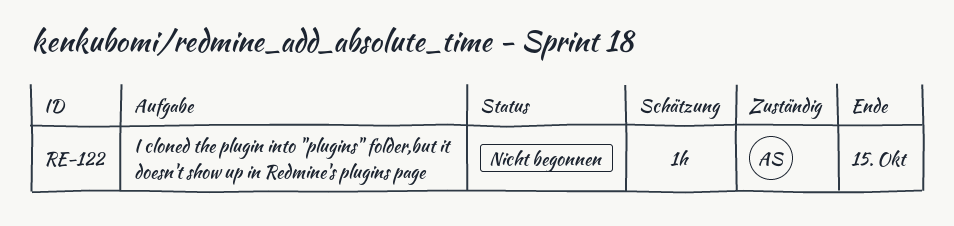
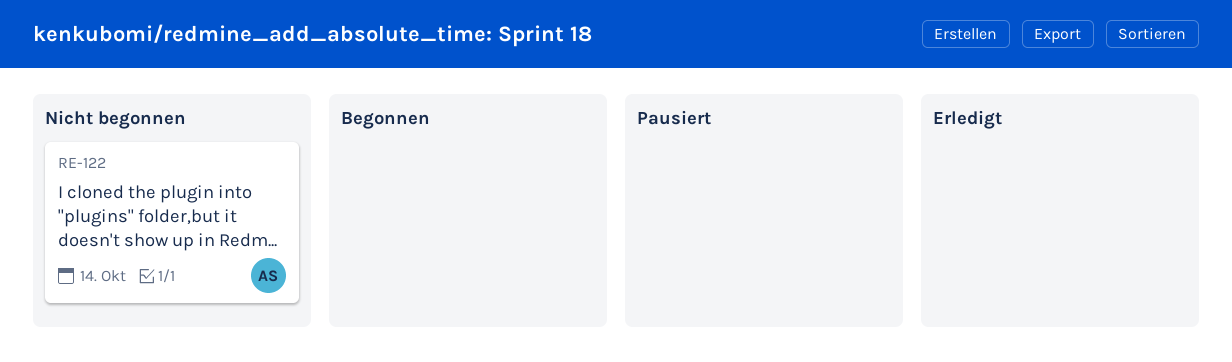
RE-122, due: Oct 15 -> Oct 14

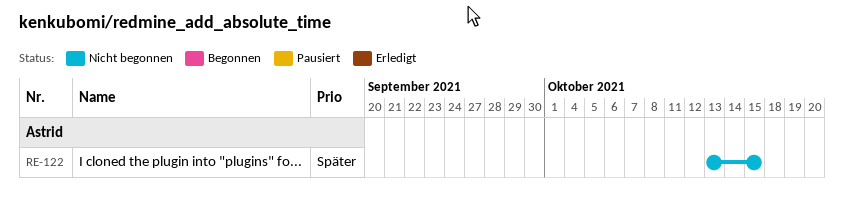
RE-122, due: Oct 14 -> Oct 15

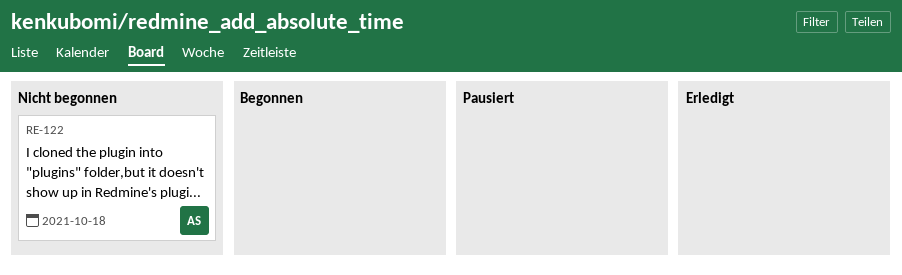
RE-122, due: Oct 15 -> Oct 18

